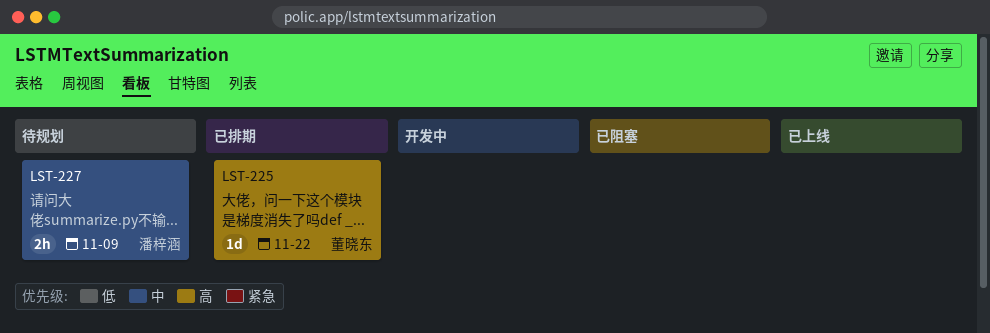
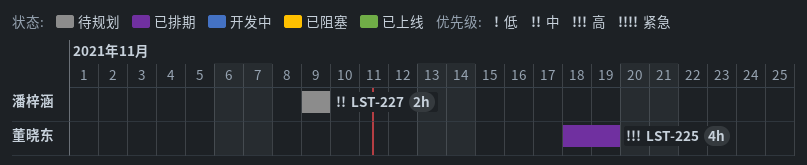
LST-225, estimate: 1d -> 4h
LST-225, due: Nov 22 -> Nov 19

